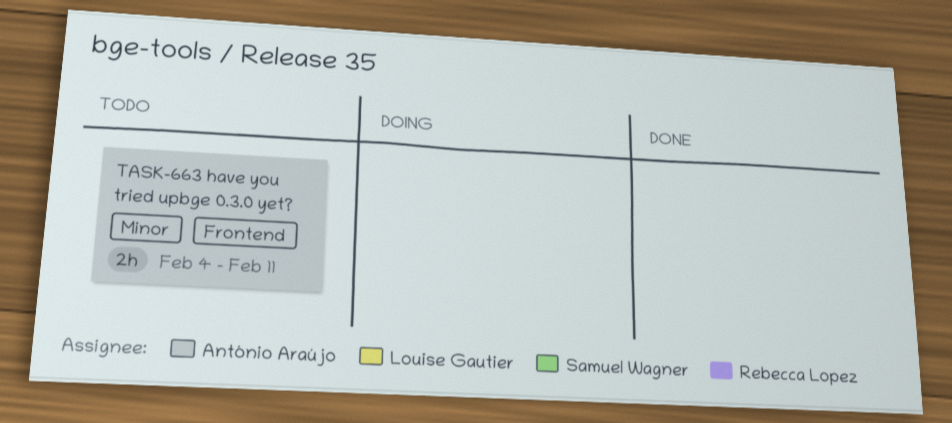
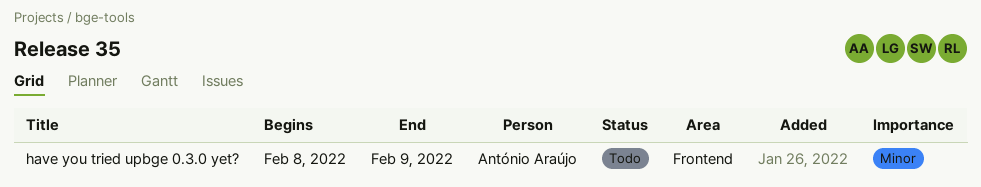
have you tried upbge 0.3.0 yet?, start: Feb 4 -> Feb 8
have you tried upbge 0.3.0 yet?, due: Feb 11 -> Feb 9

